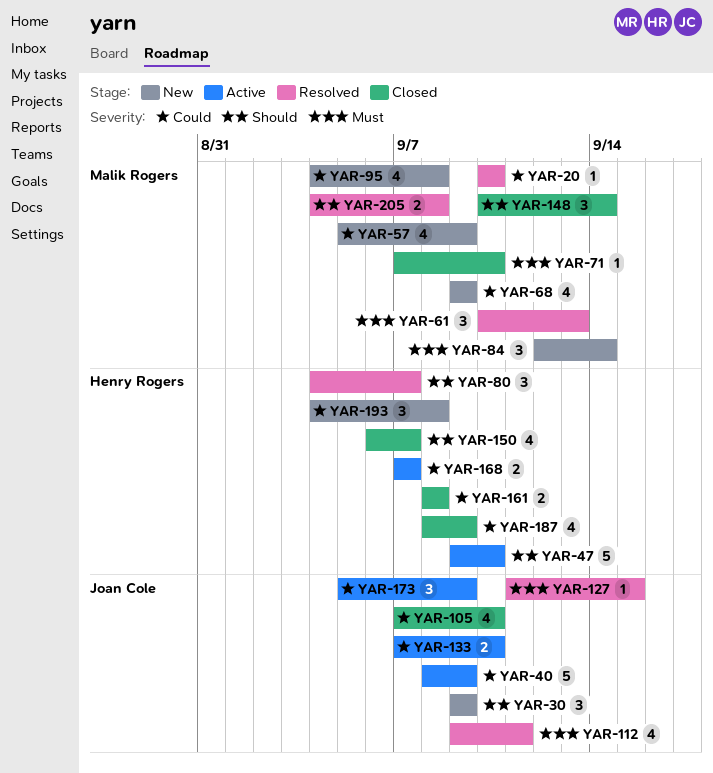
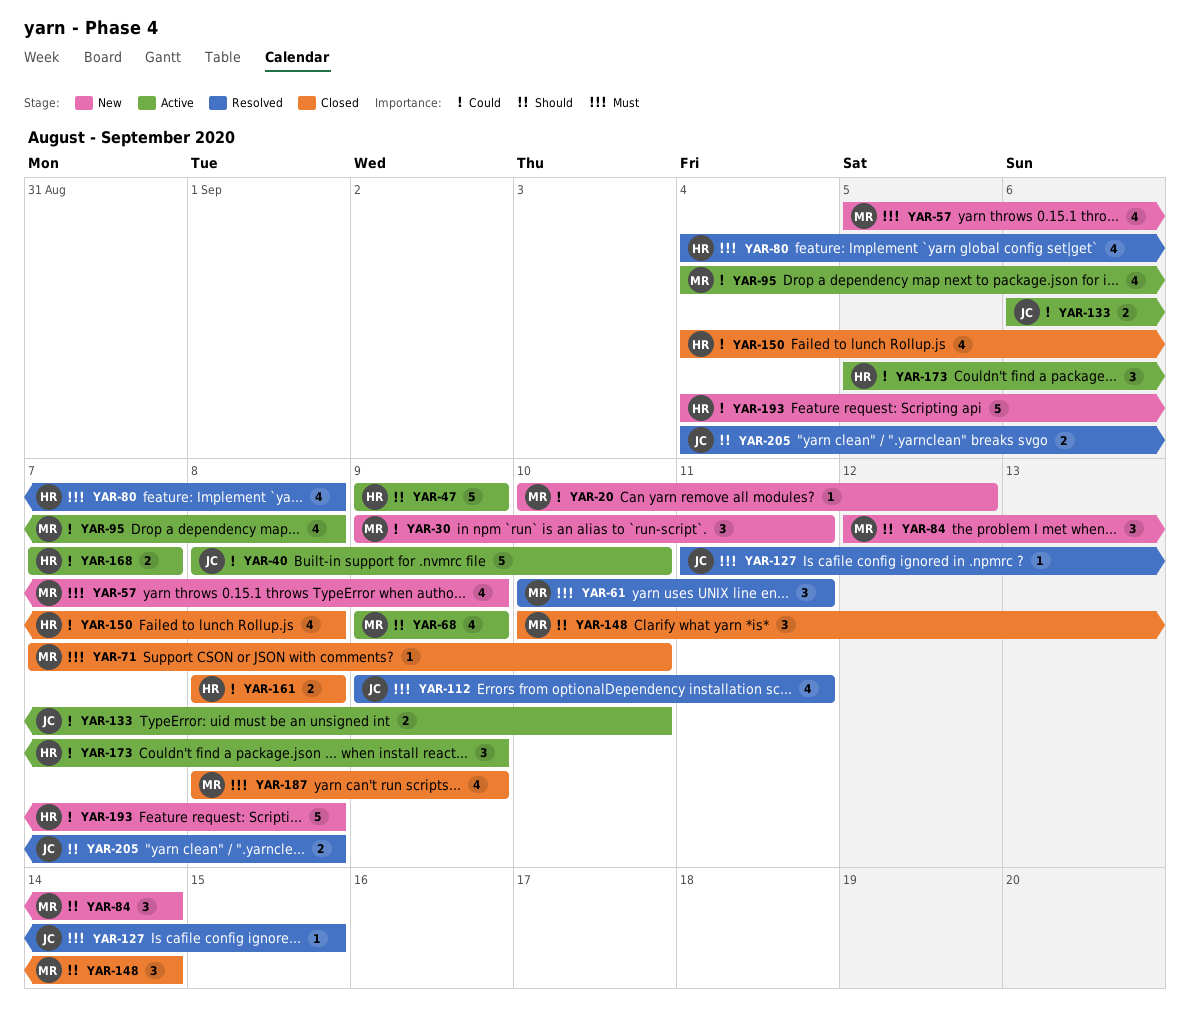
YAR-20, status: Resolved -> New
YAR-20, due: Sep 10 -> Sep 12
YAR-30, owner: Joan Cole -> Malik Rogers
YAR-30, priority: Should -> Could
YAR-30, due: Sep 9 -> Sep 11
YAR-40, due: Sep 9 -> Sep 10
YAR-47, due: Sep 10 -> Sep 9
YAR-57, priority: Could -> Must
YAR-61, due: Sep 13 -> Sep 11
YAR-68, status: New -> Active
YAR-68, priority: Could -> Should
YAR-80, priority: Should -> Must
YAR-80, estimate: 3 -> 4
YAR-80, due: Sep 7 -> Sep 8
YAR-84, priority: Must -> Should
YAR-95, status: New -> Active
YAR-105: present -> none
YAR-133, start: Sep 7 -> Sep 6
YAR-150, priority: Should -> Could
YAR-150, start: Sep 6 -> Sep 4
YAR-150, due: Sep 7 -> Sep 8
YAR-173, owner: Joan Cole -> Henry Rogers
YAR-187, owner: Henry Rogers -> Malik Rogers
YAR-187, priority: Could -> Must
YAR-193, estimate: 3 -> 5
YAR-205, owner: Malik Rogers -> Joan Cole

